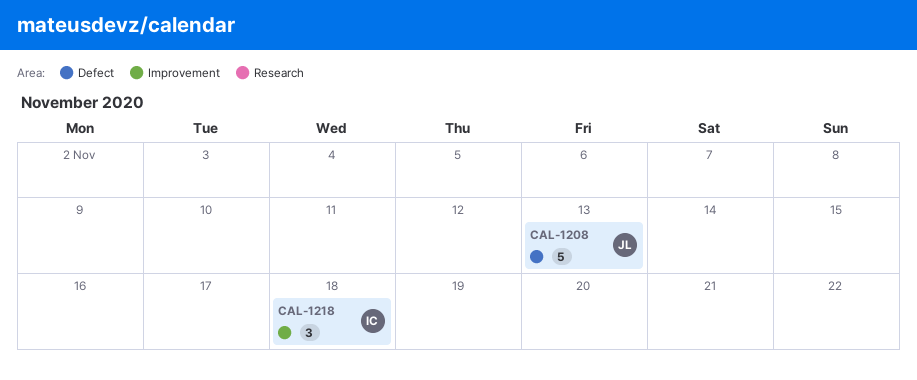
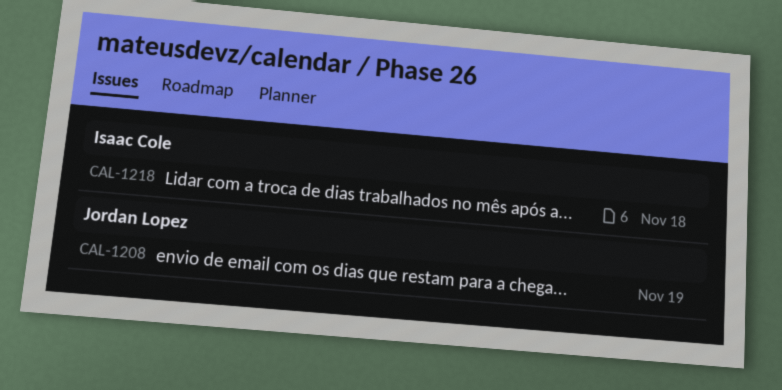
CAL-1208, due: Nov 13 -> Nov 19

